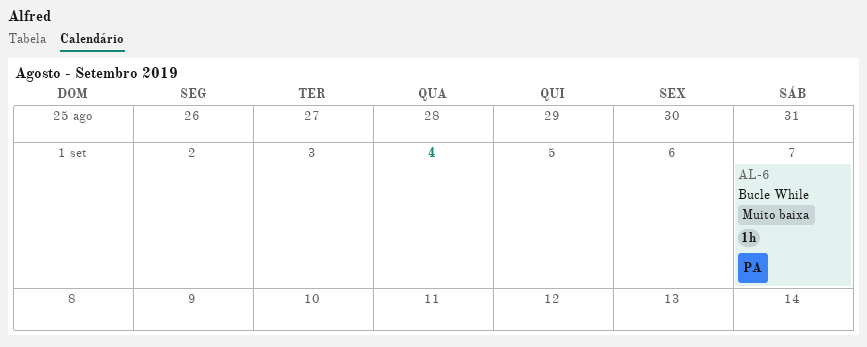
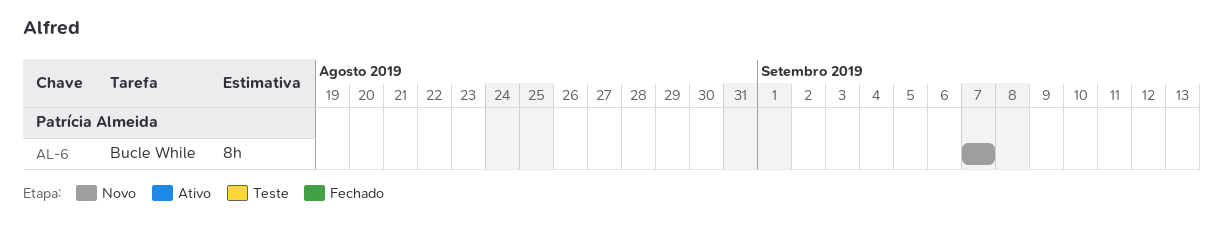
AL-6, estimate: 1h -> 8h

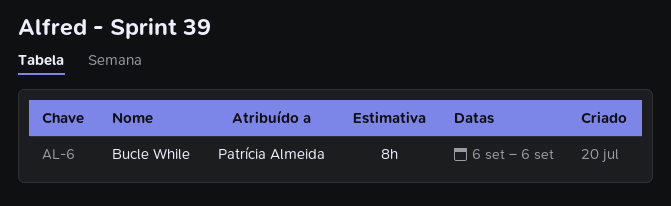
AL-6, start: Sep 7 -> Sep 6
AL-6, due: Sep 7 -> Sep 6

